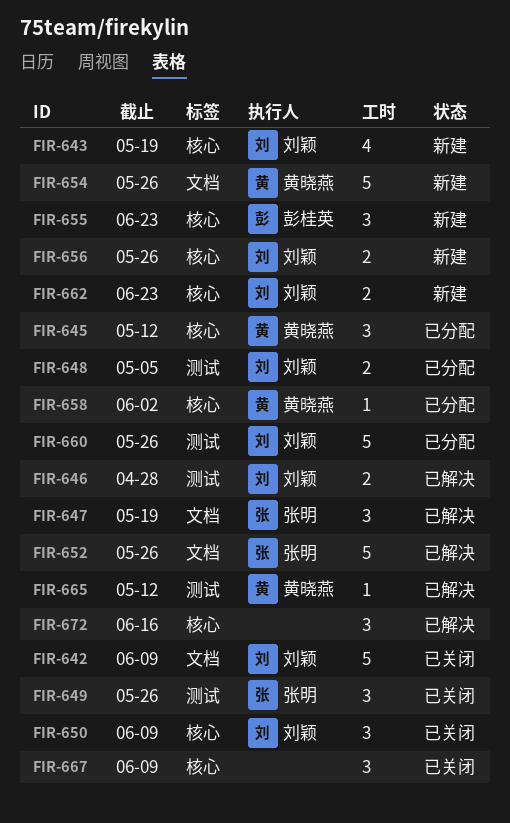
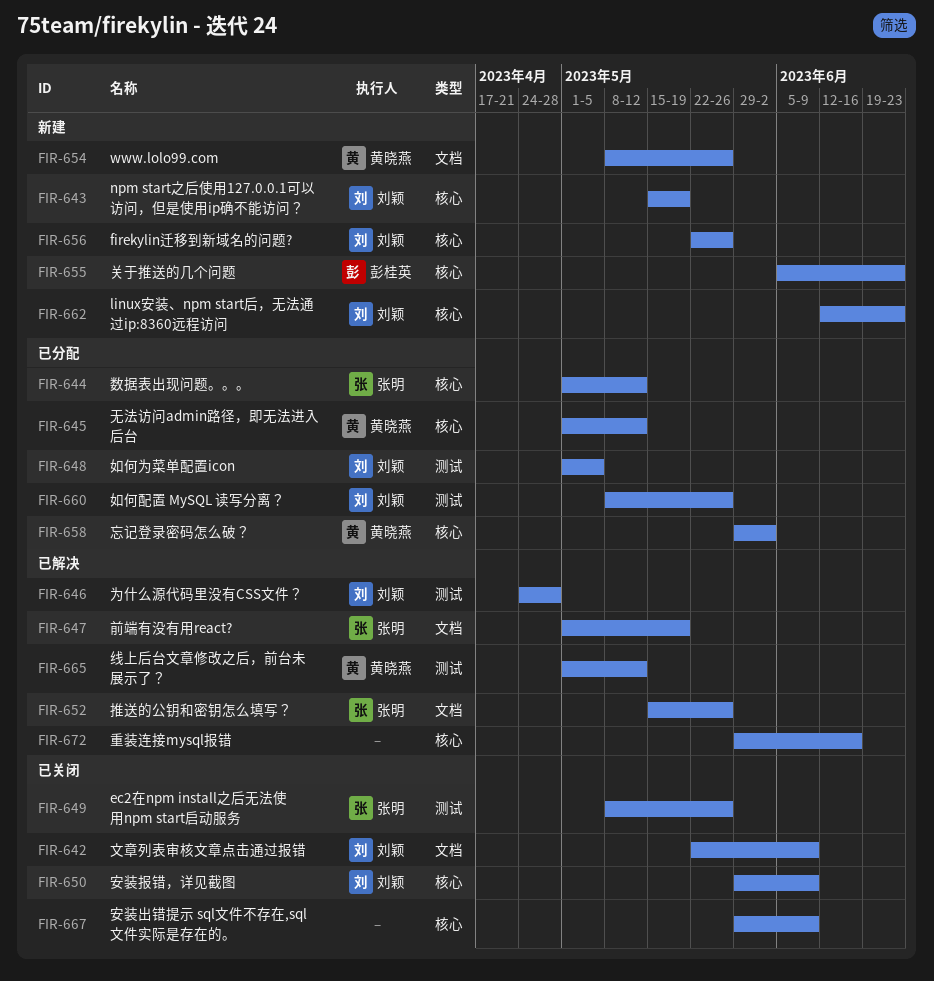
FIR-644: none -> present

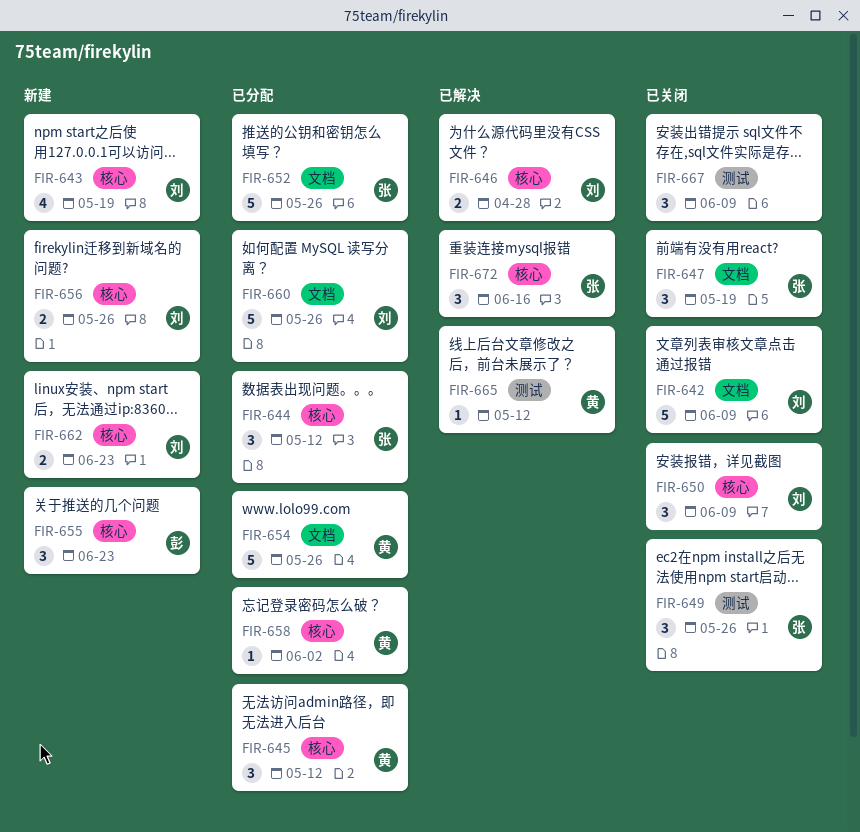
FIR-646, label: 测试 -> 核心
FIR-647, status: 已解决 -> 已关闭
FIR-648: present -> none
FIR-652, status: 已解决 -> 已分配
FIR-654, status: 新建 -> 已分配
FIR-660, label: 测试 -> 文档
FIR-667, label: 核心 -> 测试
FIR-672, owner: none -> 张明

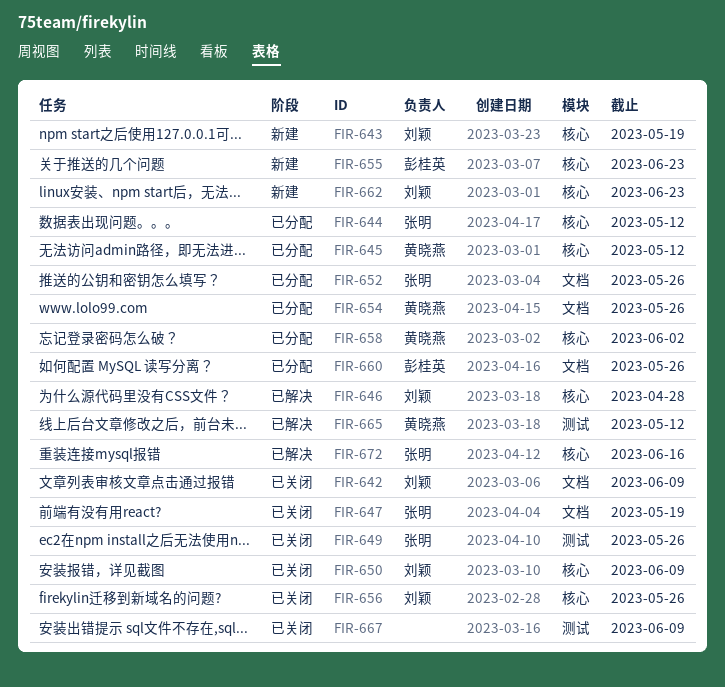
FIR-656, status: 新建 -> 已关闭
FIR-660, owner: 刘颖 -> 彭桂英

